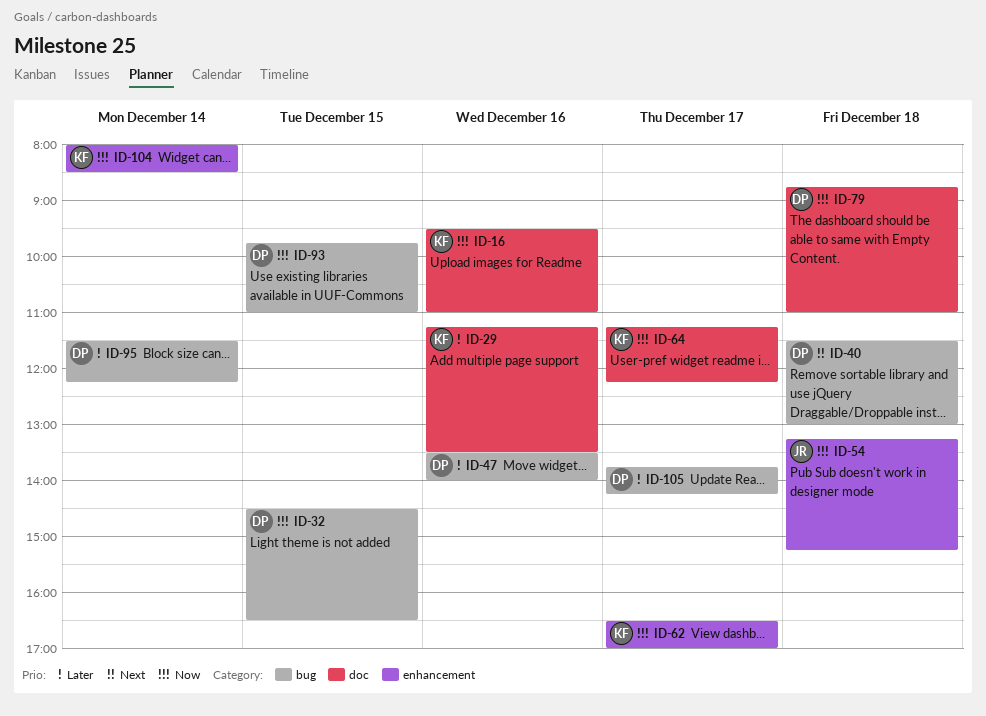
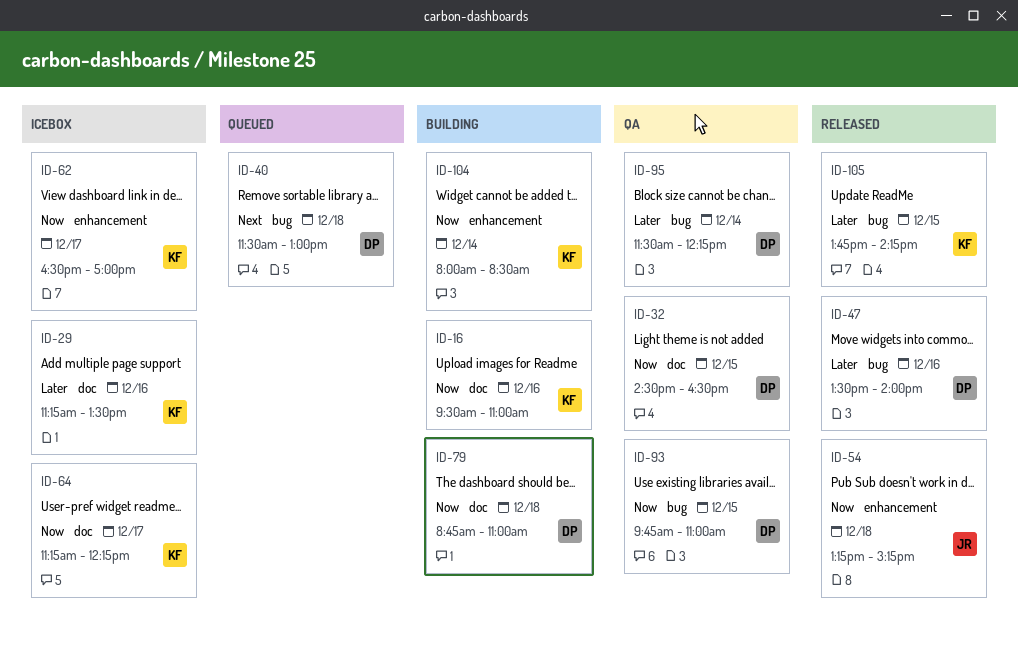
ID-32, label: bug -> doc
ID-105, owner: DP -> KF
ID-105, day: Dec 17 -> Dec 15

